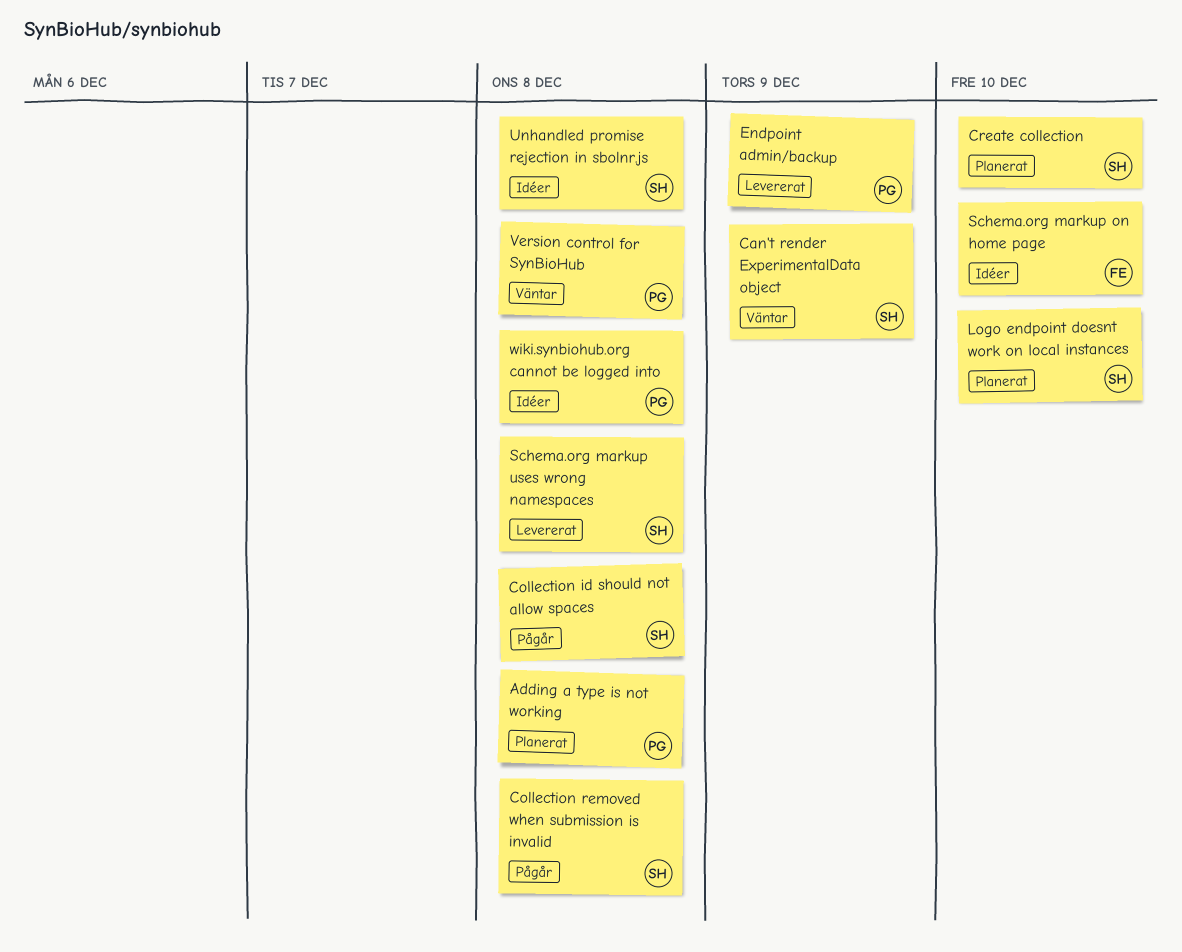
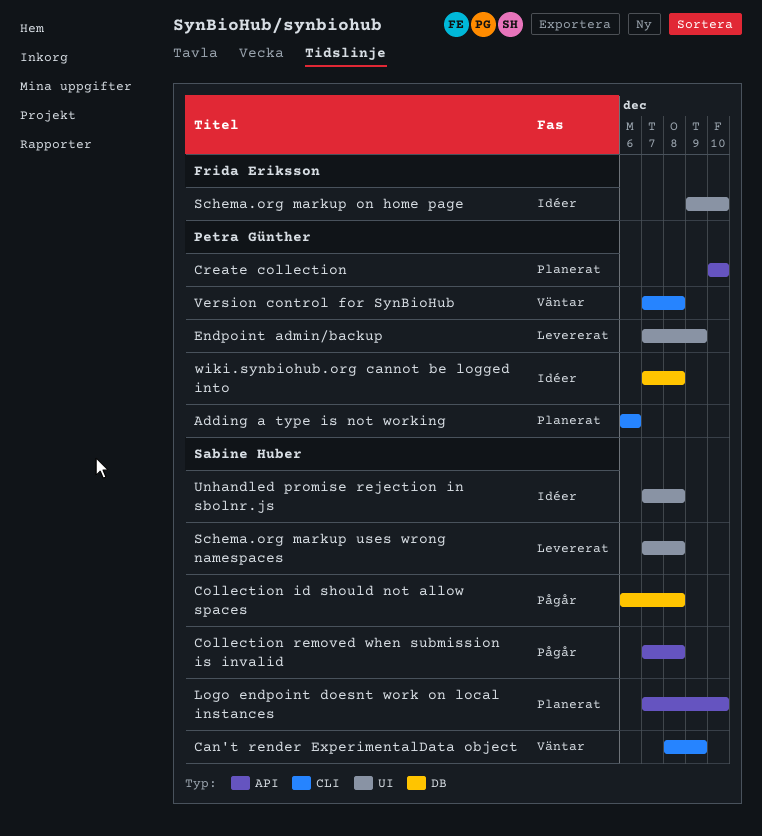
Adding a type is not working, due: Dec 8 -> Dec 6
Create collection, owner: Sabine Huber -> Petra Günther

